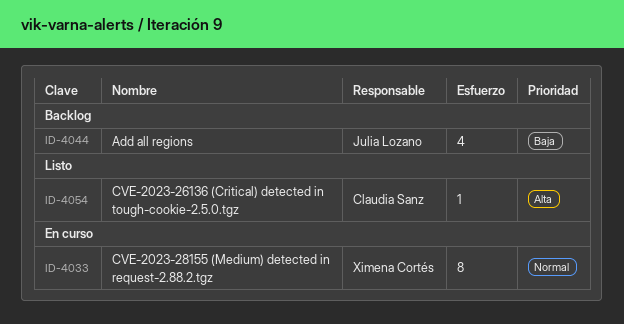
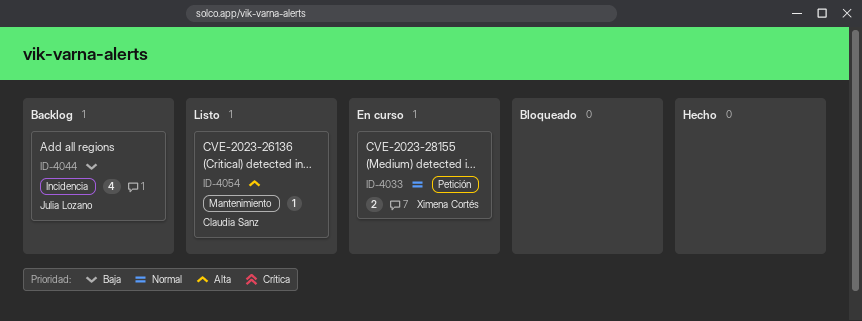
ID-4033, estimate: 8 -> 2

